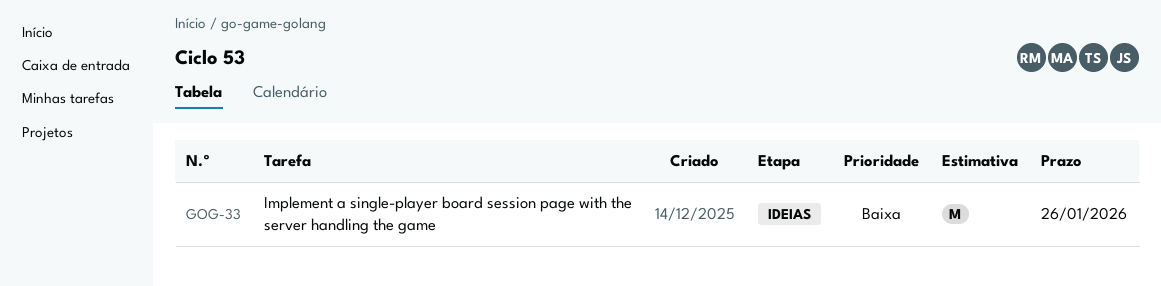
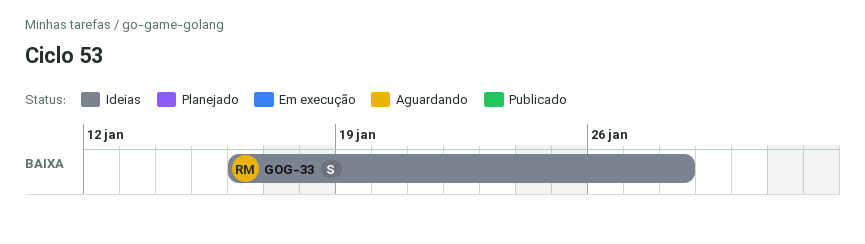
GOG-33, estimate: M -> S
GOG-33, due: Jan 26 -> Jan 28

